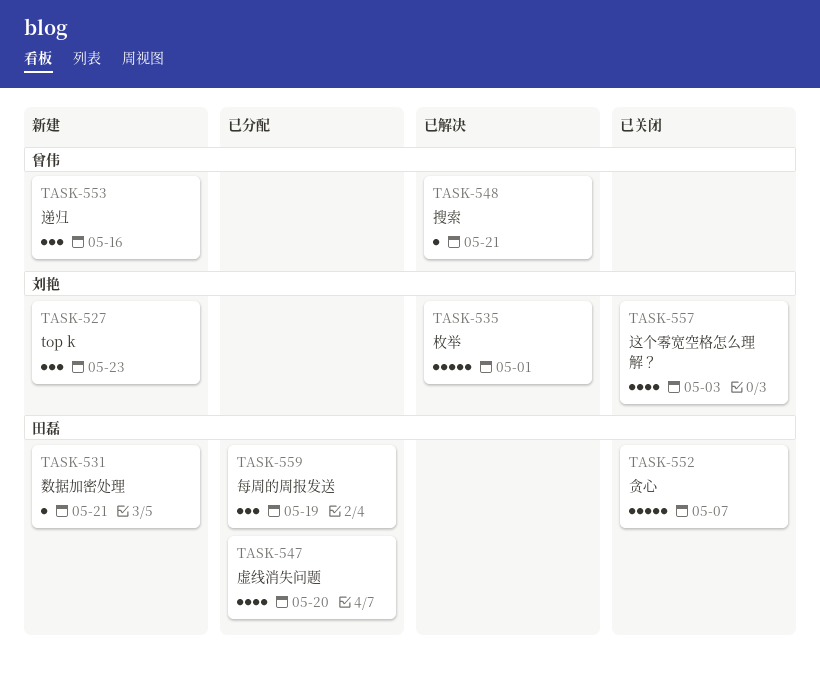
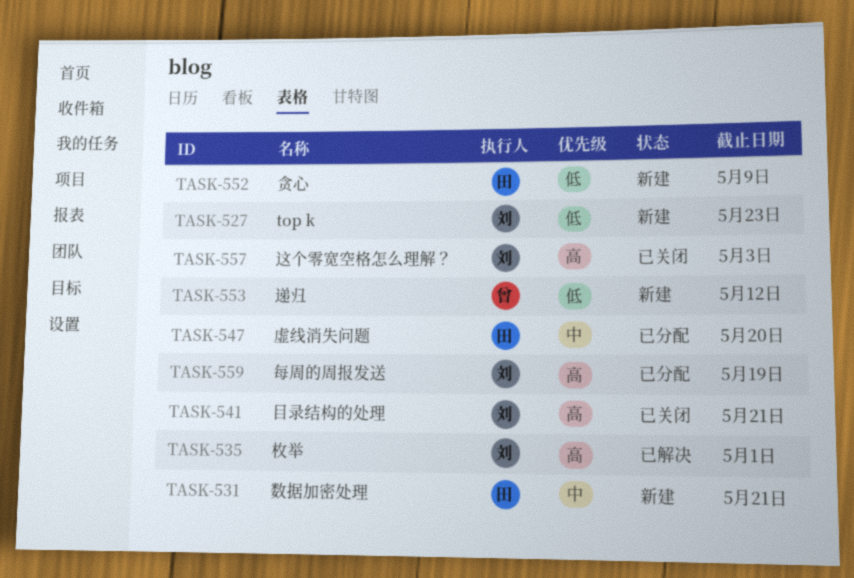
TASK-541: none -> present
TASK-548: present -> none
TASK-552, status: 已关闭 -> 新建
TASK-552, due: May 7 -> May 9
TASK-553, due: May 16 -> May 12
TASK-559, owner: 田磊 -> 刘艳

